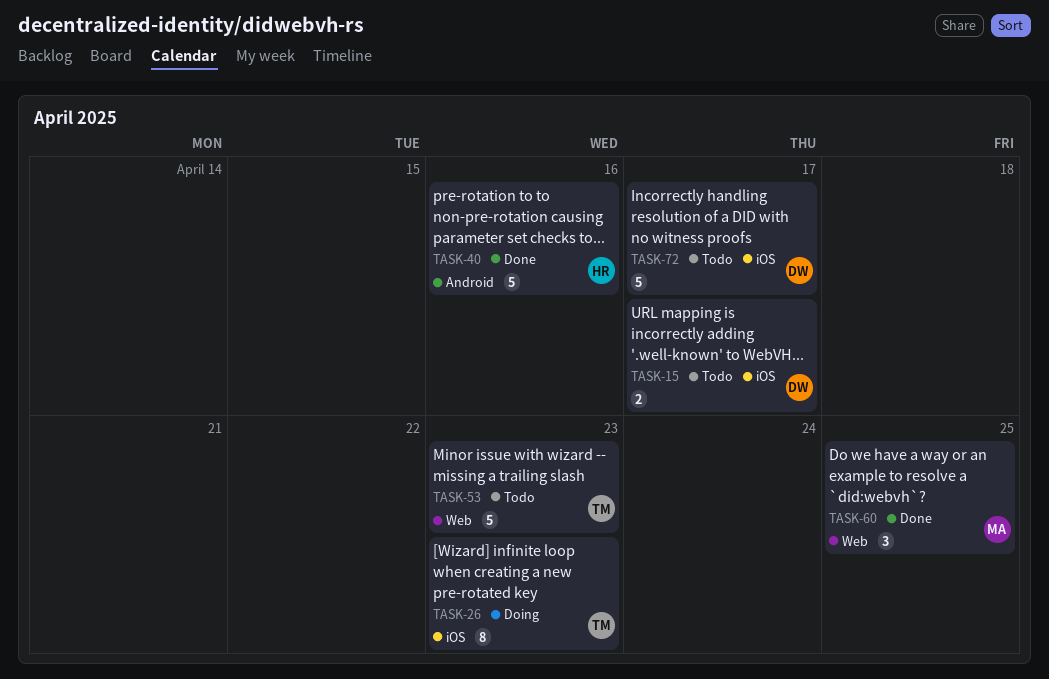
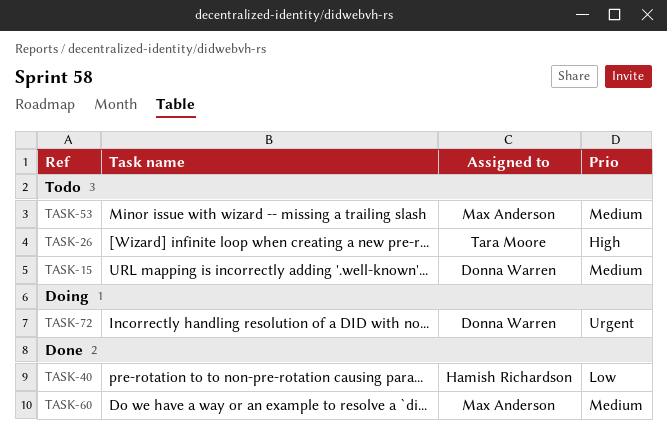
TASK-26, status: Doing -> Todo
TASK-53, owner: Tara Moore -> Max Anderson
TASK-72, status: Todo -> Doing

